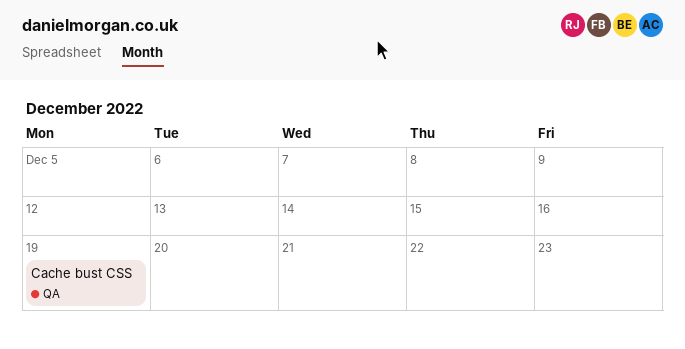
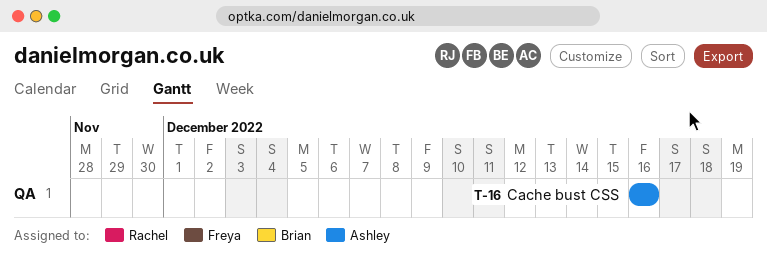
Cache bust CSS, due: Dec 19 -> Dec 16

